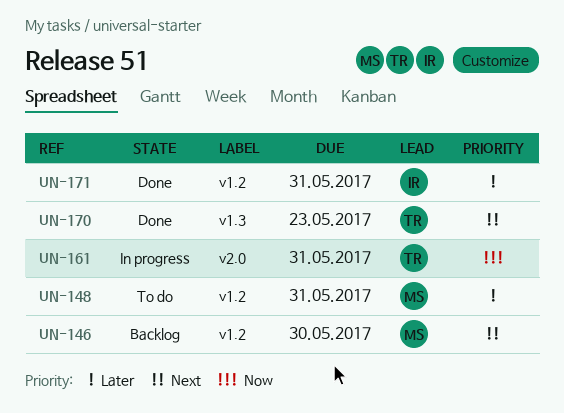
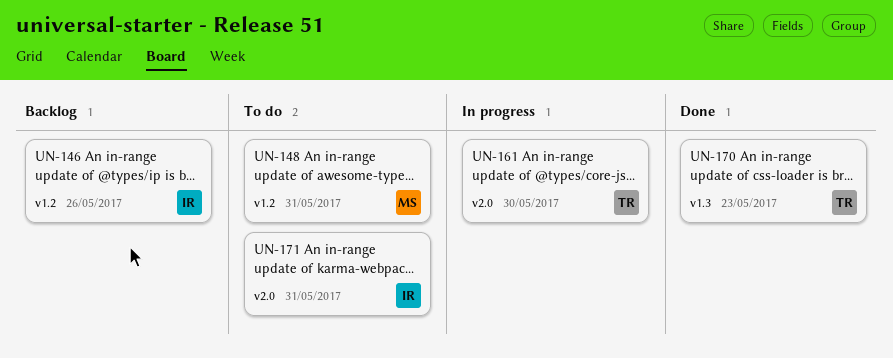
UN-146, owner: MS -> IR
UN-146, due: May 30 -> May 26
UN-161, due: May 31 -> May 30
UN-171, status: Done -> To do
UN-171, label: v1.2 -> v2.0

